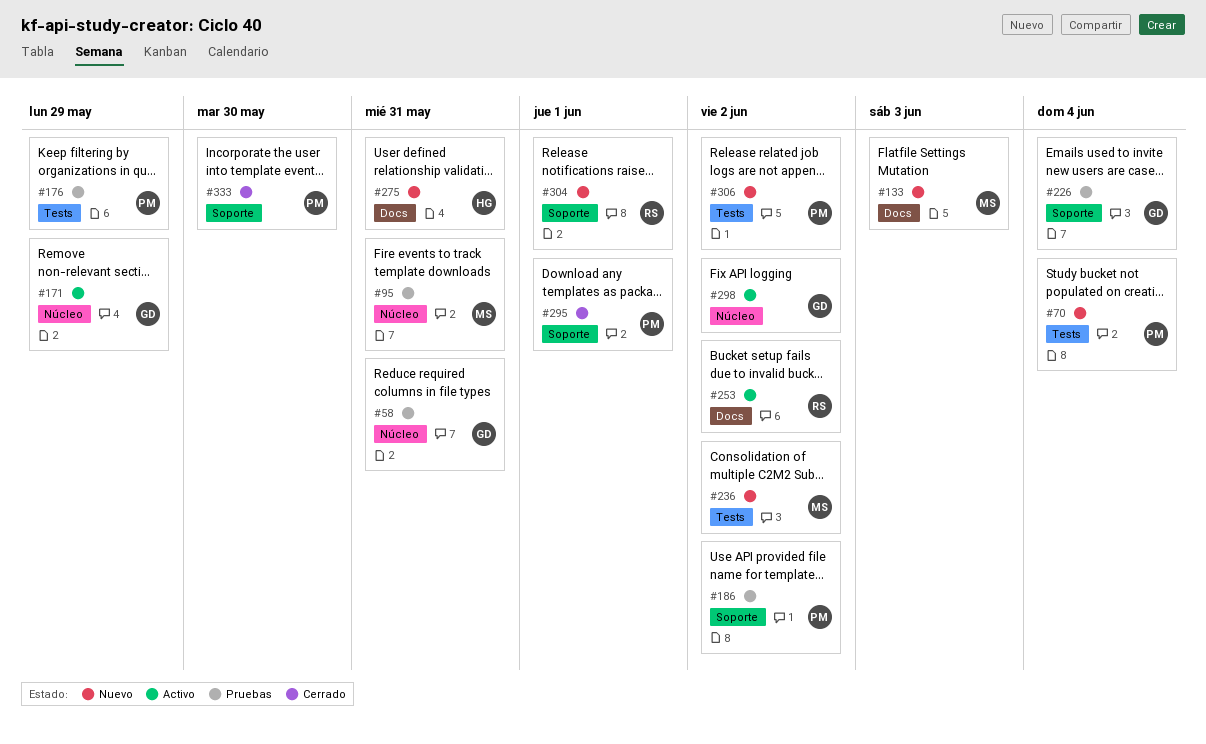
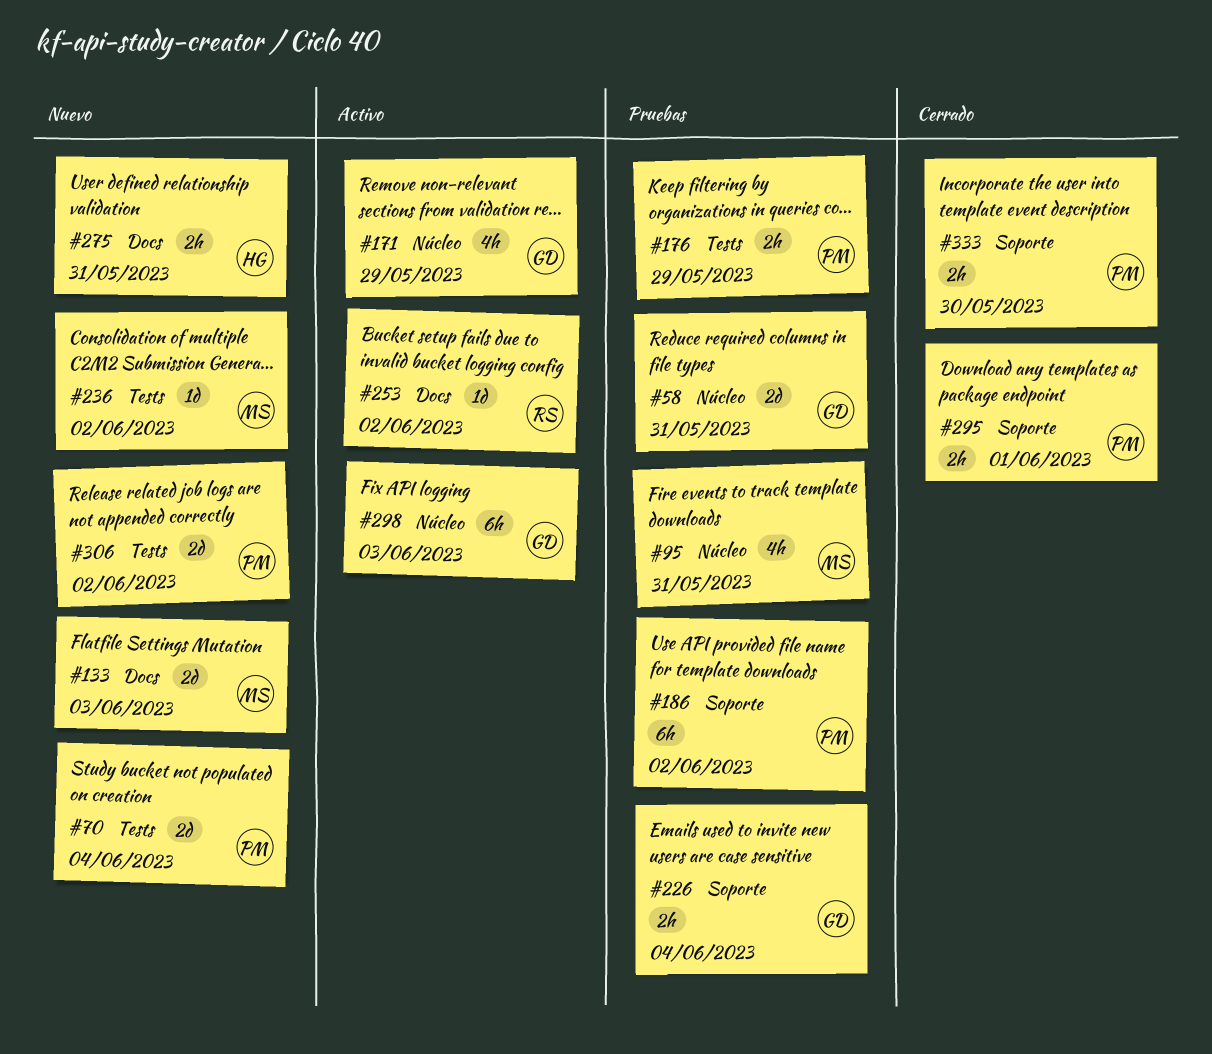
#298, due: Jun 2 -> Jun 3
#304: present -> none

